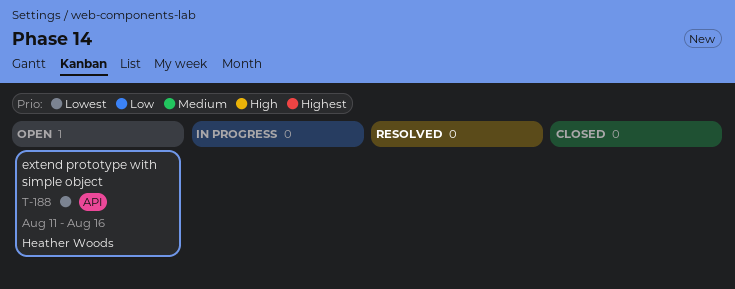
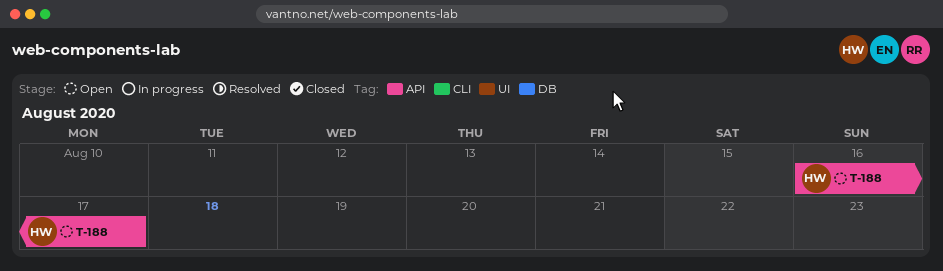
T-188, start: Aug 11 -> Aug 16
T-188, due: Aug 16 -> Aug 17

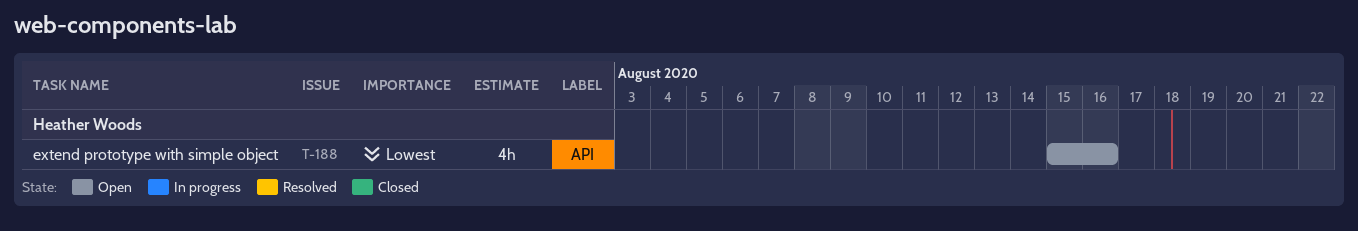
T-188, start: Aug 16 -> Aug 15
T-188, due: Aug 17 -> Aug 16

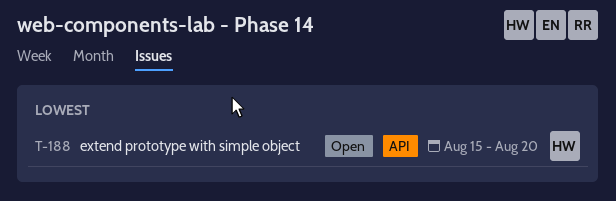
T-188, due: Aug 16 -> Aug 20

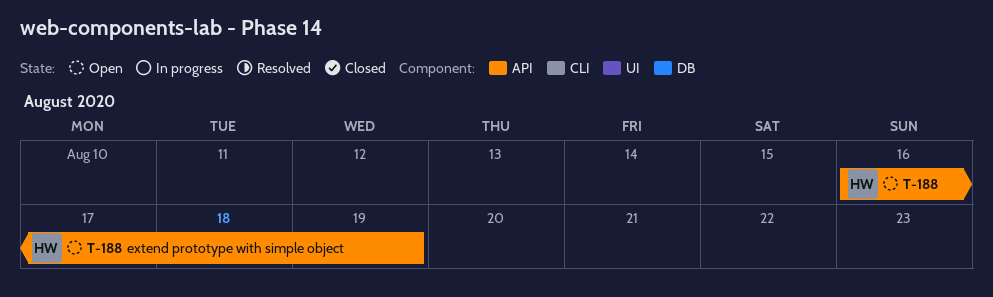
T-188, start: Aug 15 -> Aug 16
T-188, due: Aug 20 -> Aug 19

